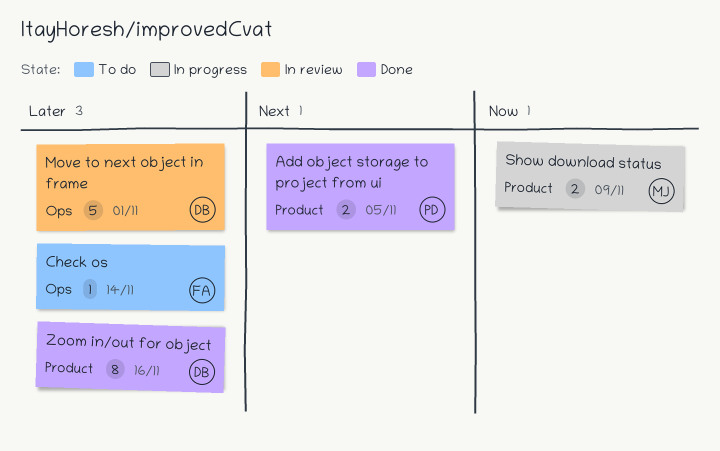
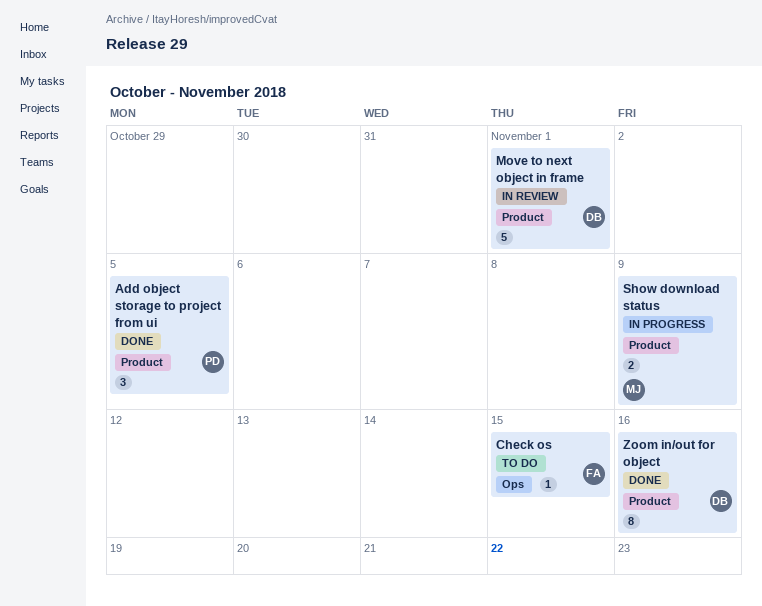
Add object storage to project from ui, estimate: 2 -> 3
Check os, due: Nov 14 -> Nov 15
Move to next object in frame, label: Ops -> Product

